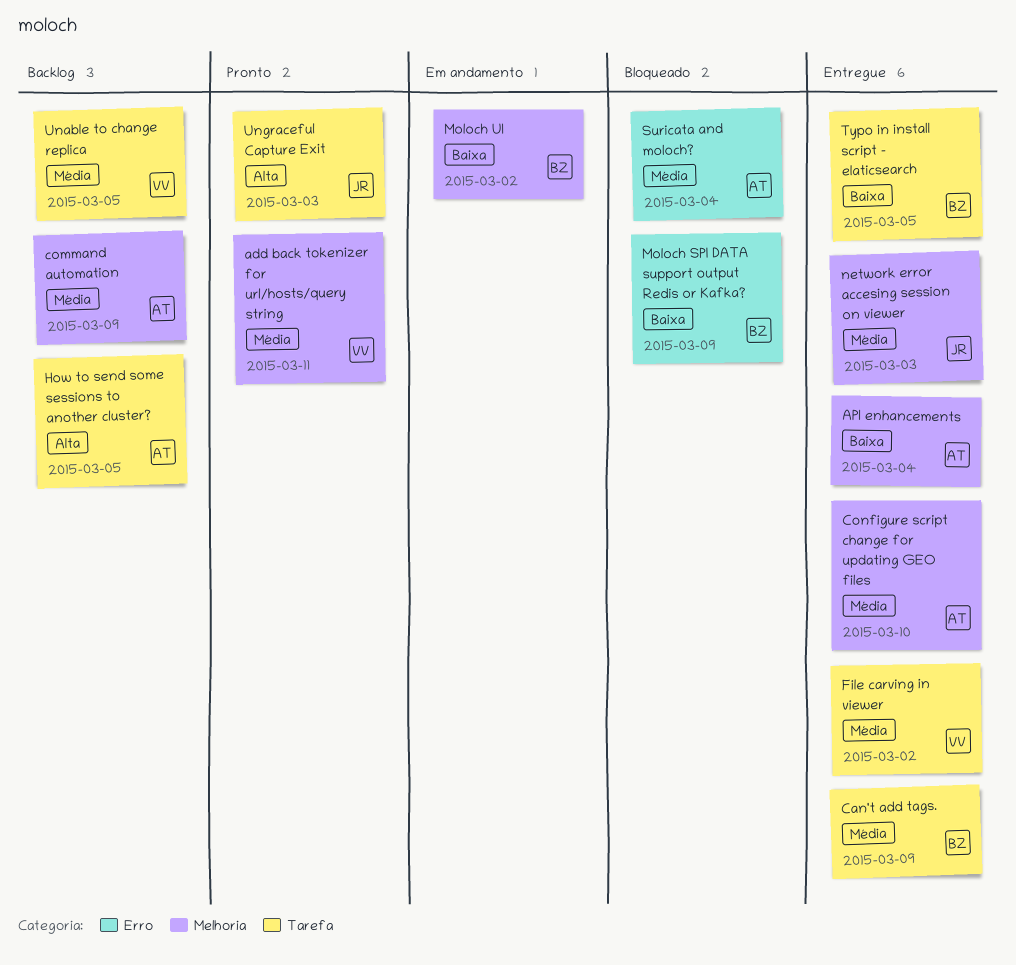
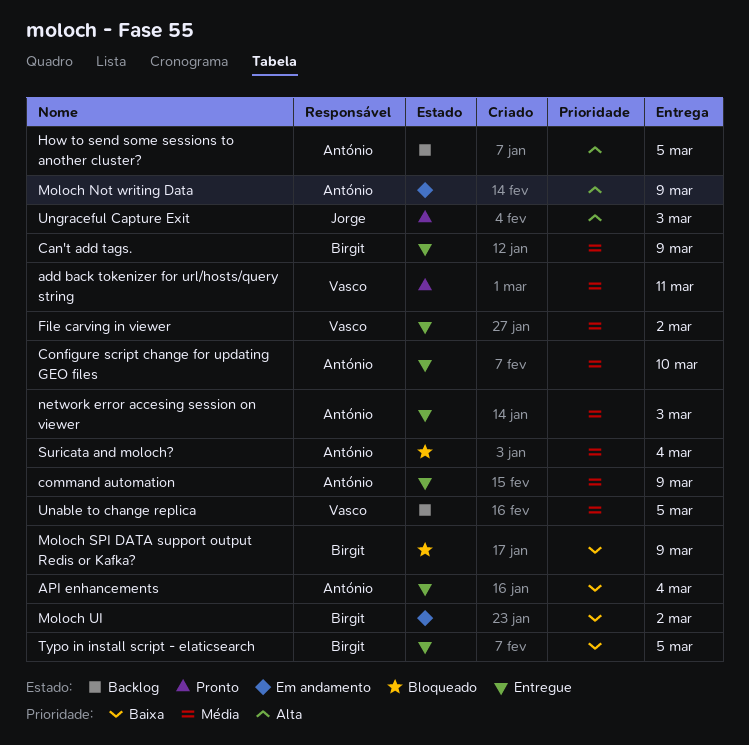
command automation, status: Backlog -> Entregue
Moloch Not writing Data: none -> present
network error accesing session on viewer, owner: Jorge -> António

